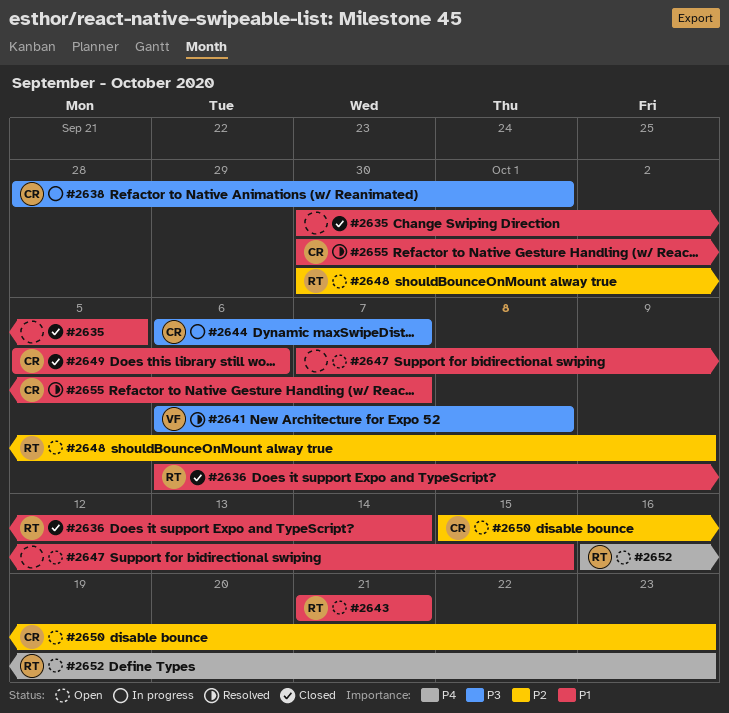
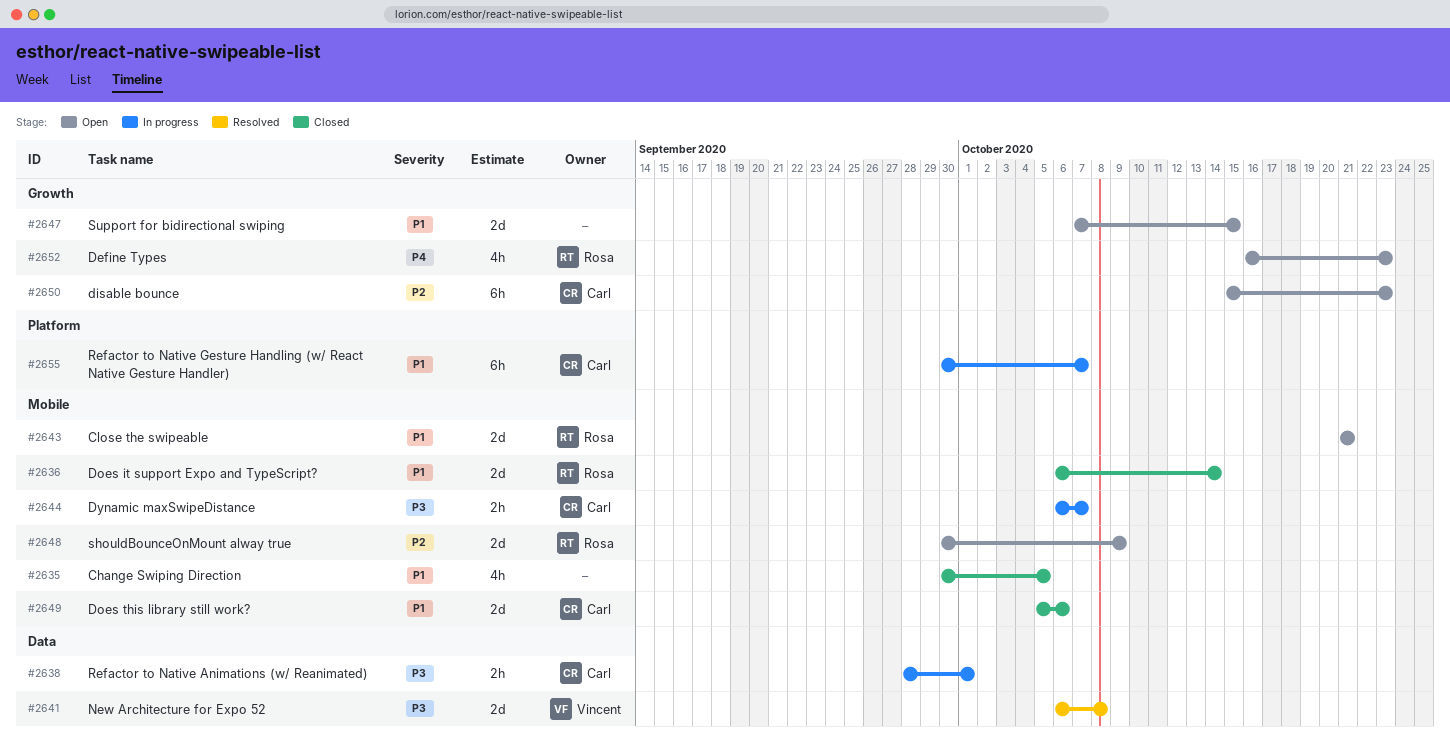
#2655, status: Resolved -> In progress

